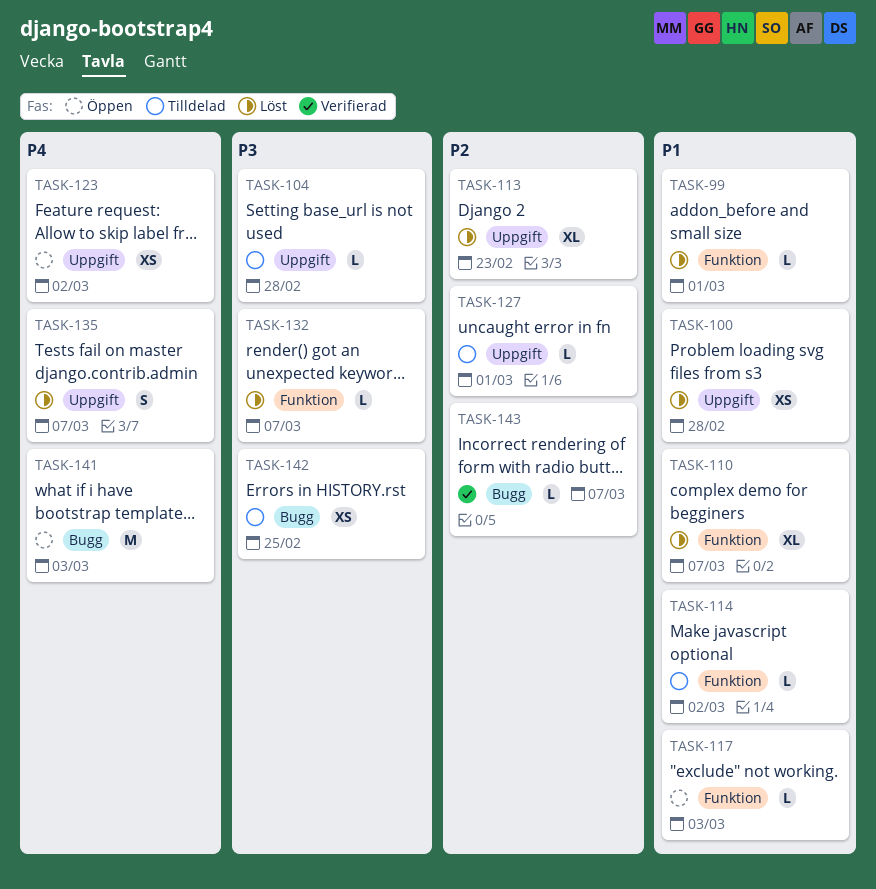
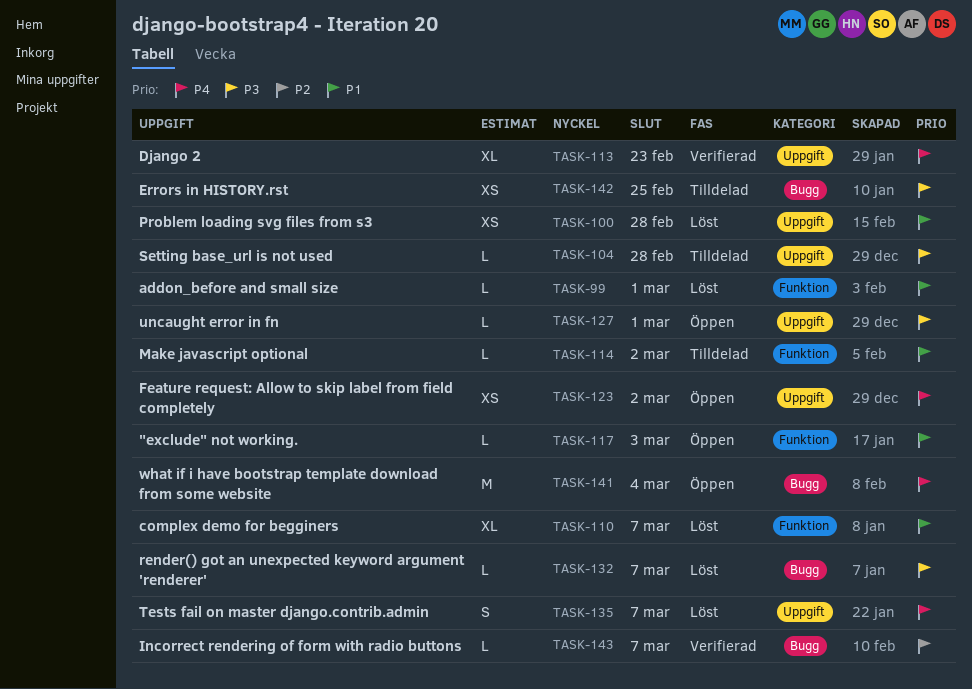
TASK-113, status: Löst -> Verifierad
TASK-113, priority: P2 -> P4
TASK-127, status: Tilldelad -> Öppen
TASK-127, priority: P2 -> P3
TASK-132, label: Funktion -> Bugg
TASK-141, due: Mar 3 -> Mar 4

